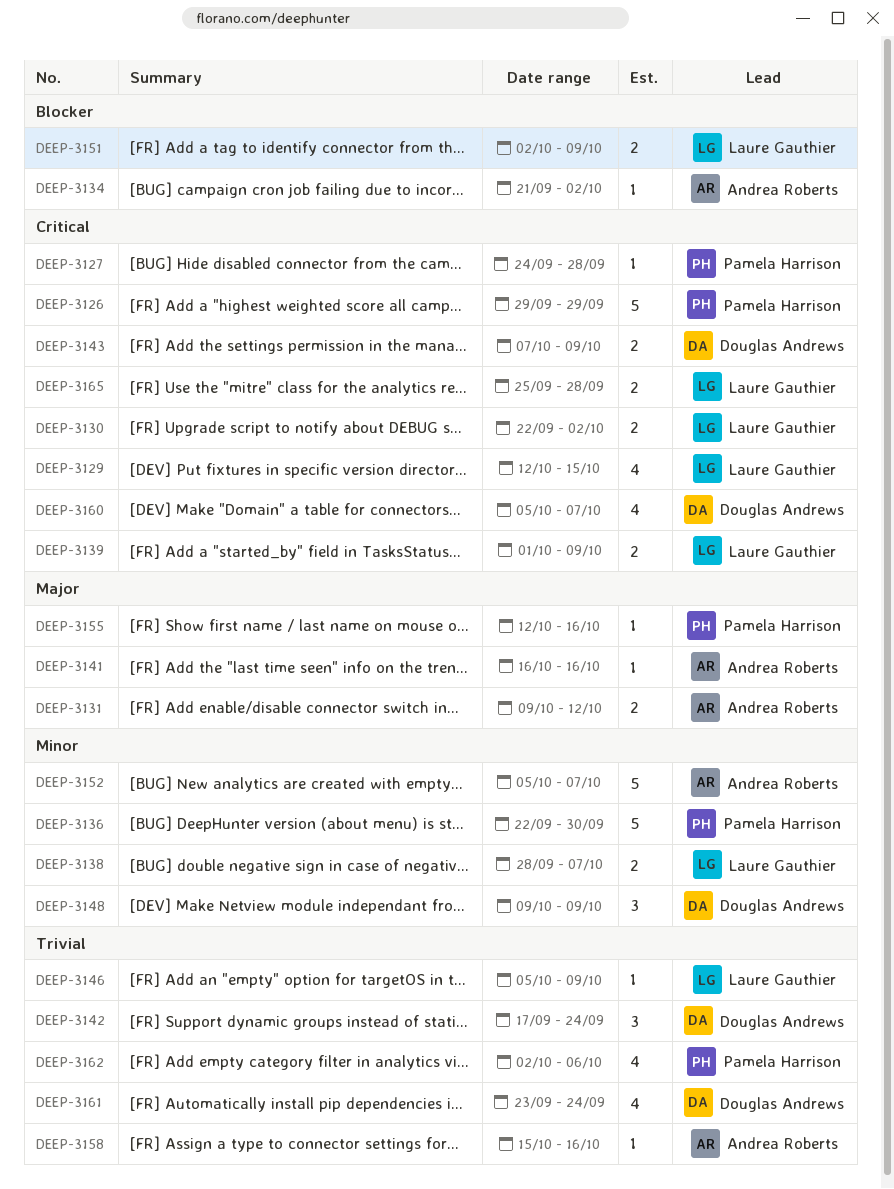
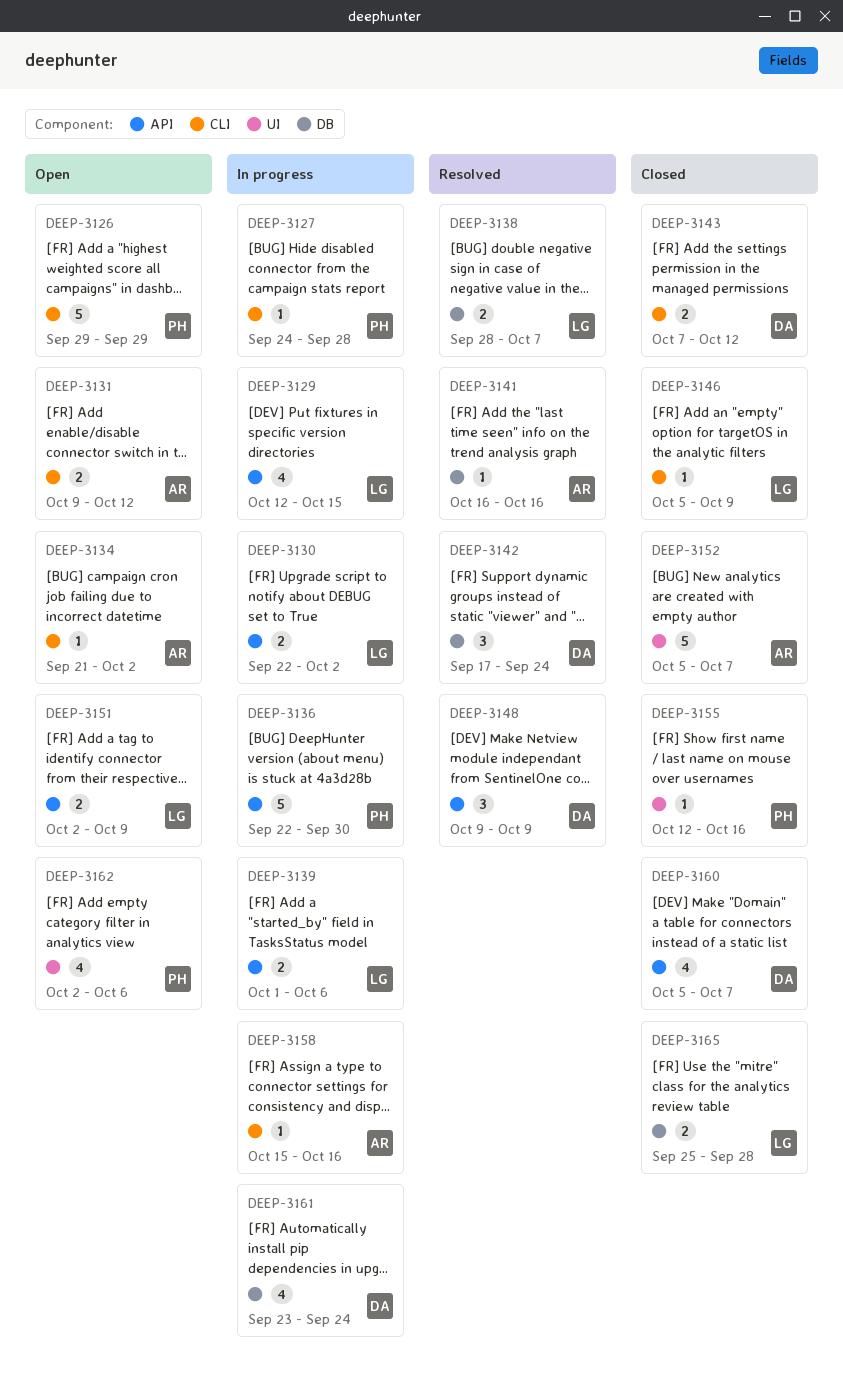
DEEP-3139, due: Oct 9 -> Oct 6
DEEP-3143, due: Oct 9 -> Oct 12

